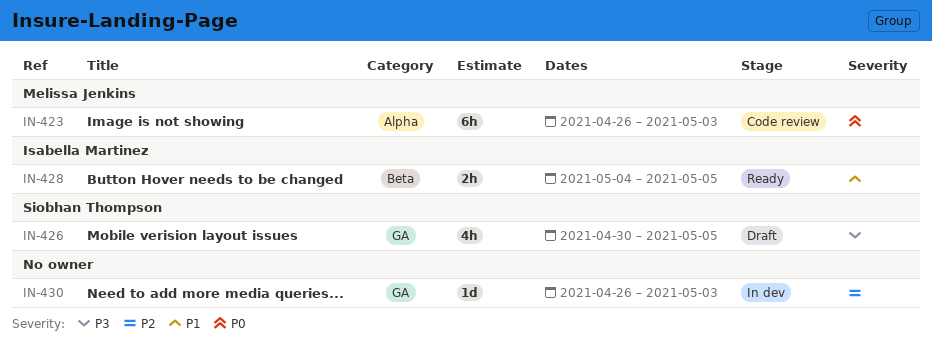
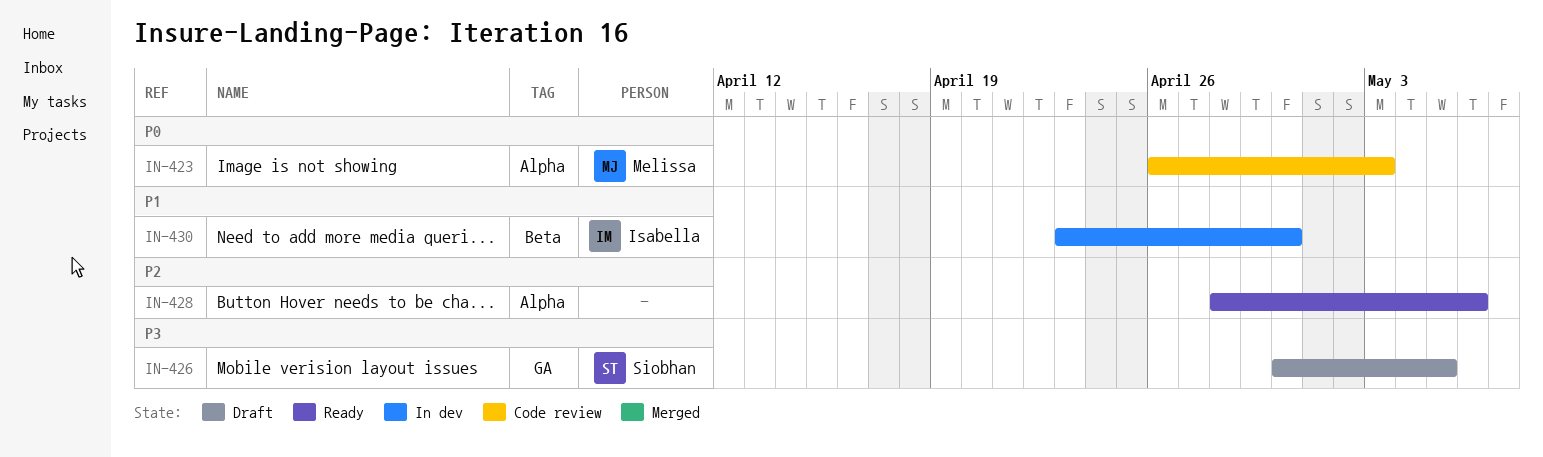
IN-428, owner: Isabella Martinez -> none
IN-428, priority: P1 -> P2
IN-428, label: Beta -> Alpha
IN-428, start: May 4 -> Apr 28
IN-428, due: May 5 -> May 6
IN-430, owner: none -> Isabella Martinez
IN-430, priority: P2 -> P1
IN-430, label: GA -> Beta
IN-430, start: Apr 26 -> Apr 23
IN-430, due: May 3 -> Apr 30

